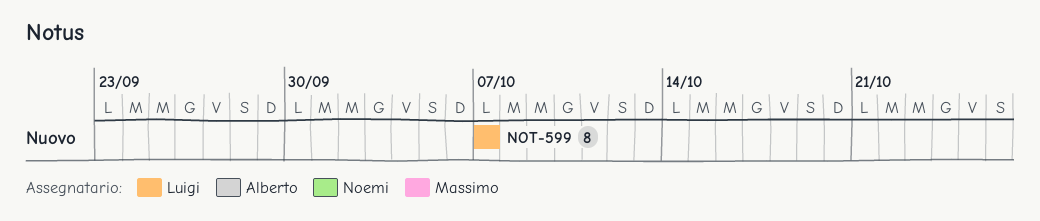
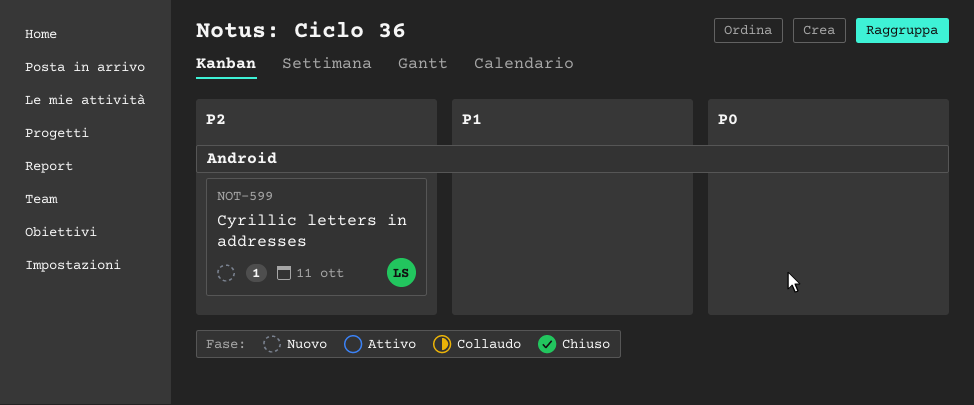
NOT-599, estimate: 8 -> 1
NOT-599, due: Oct 7 -> Oct 11

